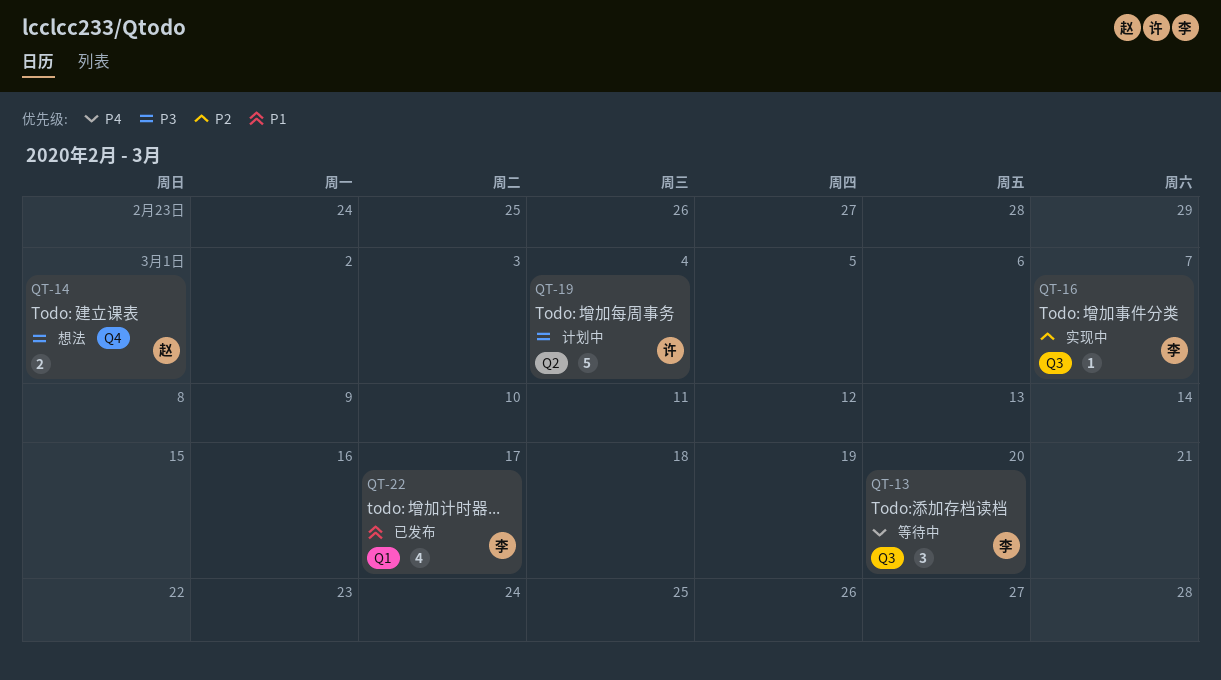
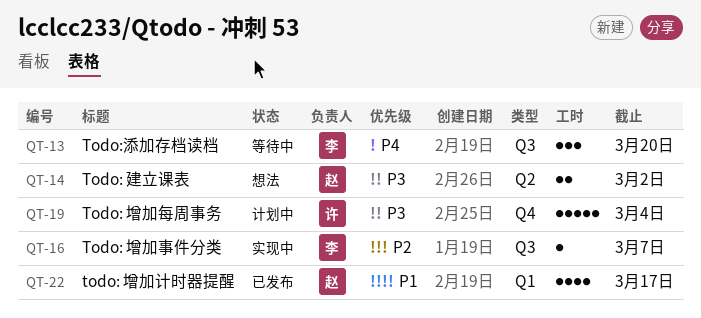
QT-14, label: Q4 -> Q2
QT-14, due: Mar 1 -> Mar 2
QT-19, label: Q2 -> Q4
QT-22, owner: 李 -> 赵

